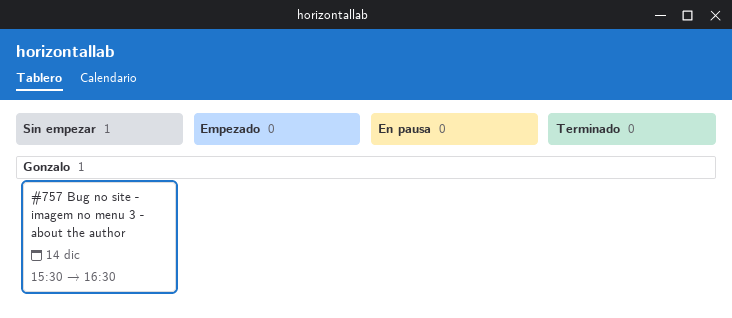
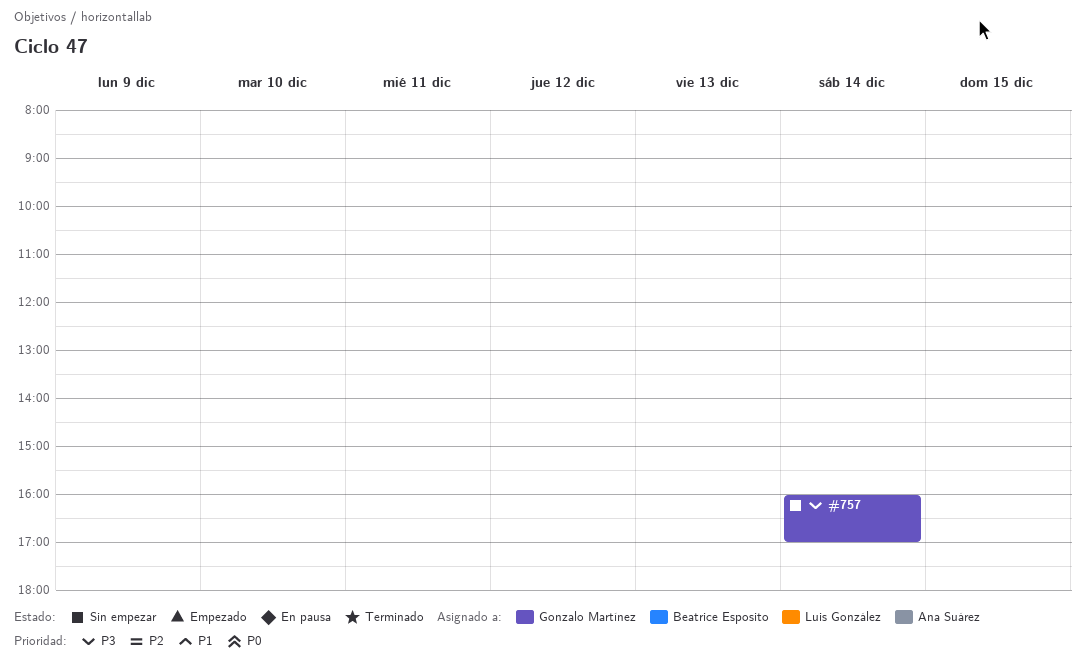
#757, begins: 15:30 -> 16:00
#757, ends: 16:30 -> 17:00

